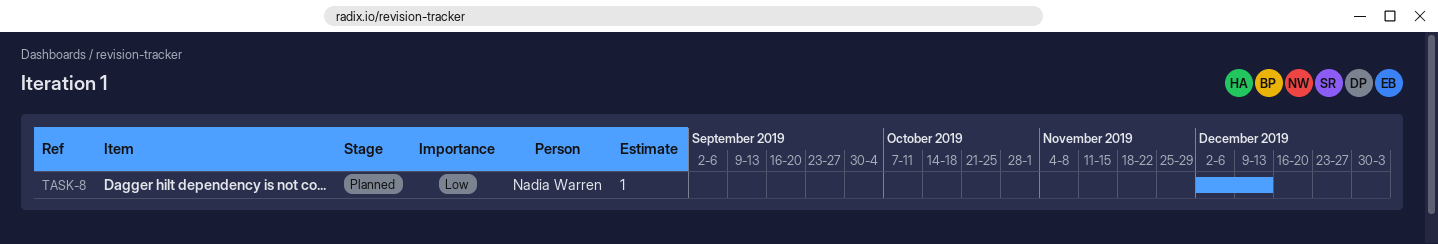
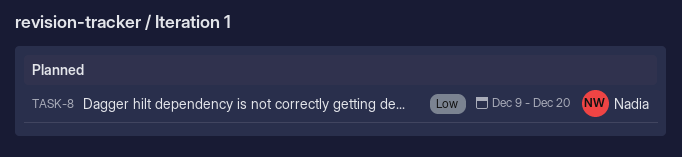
TASK-8, start: Dec 2 -> Dec 9
TASK-8, due: Dec 13 -> Dec 20

